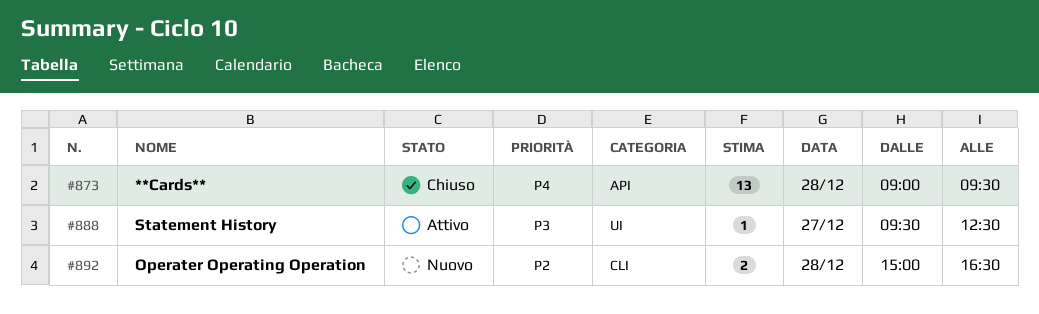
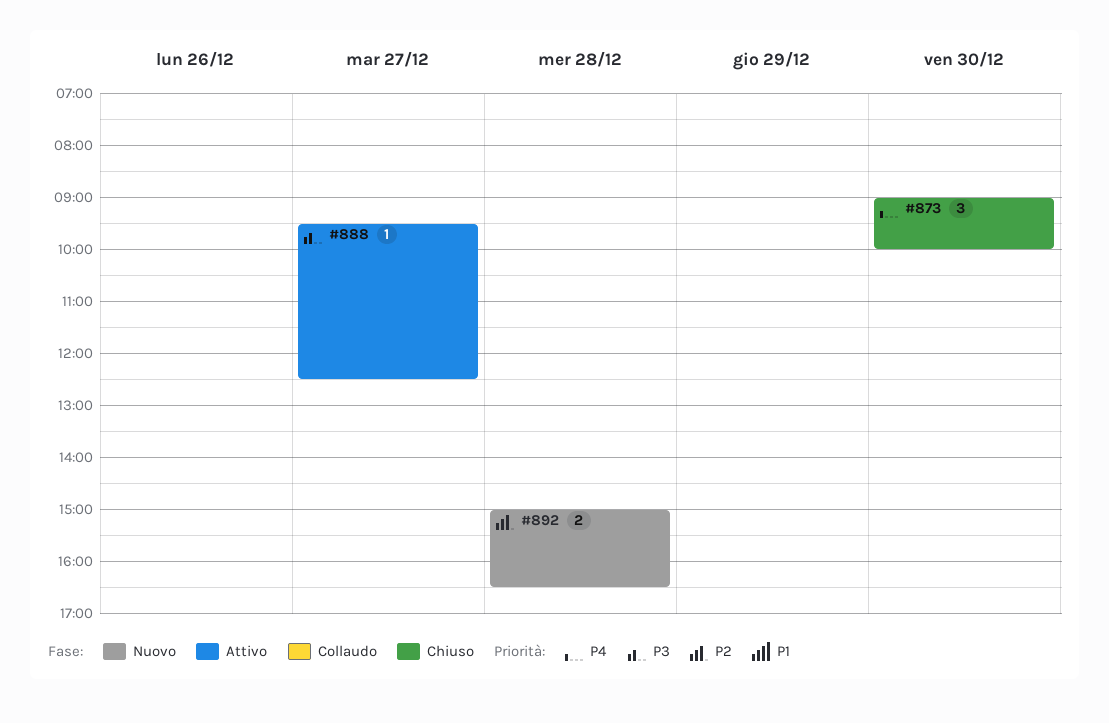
#873, estimate: 13 -> 3
#873, day: Dec 28 -> Dec 30
#873, ends: 09:30 -> 10:00

